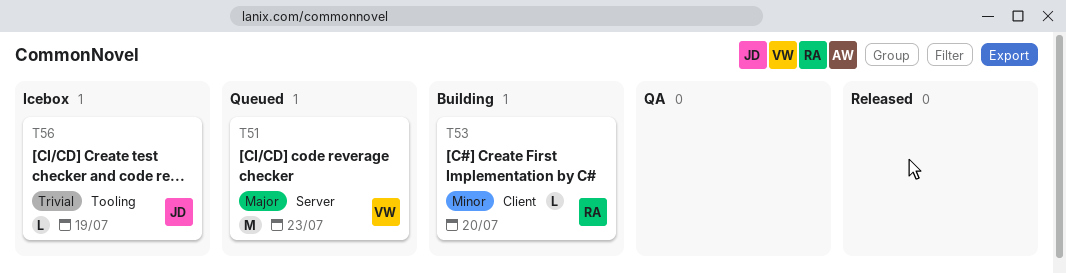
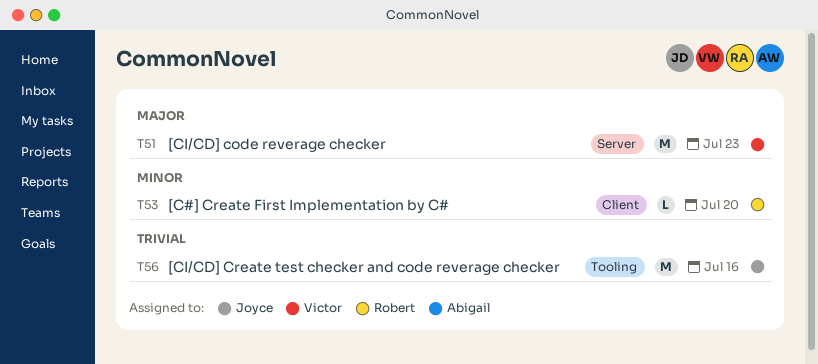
T56, estimate: L -> M
T56, due: Jul 19 -> Jul 16

